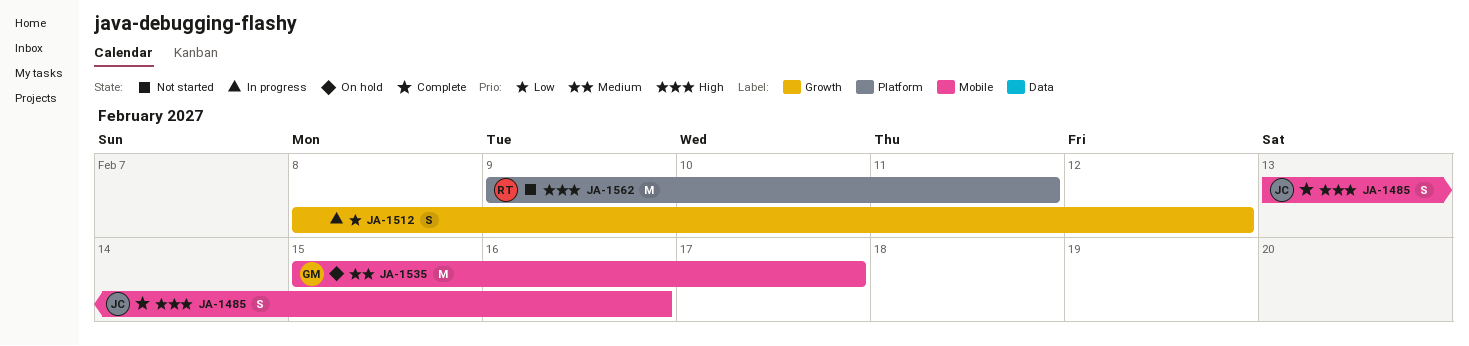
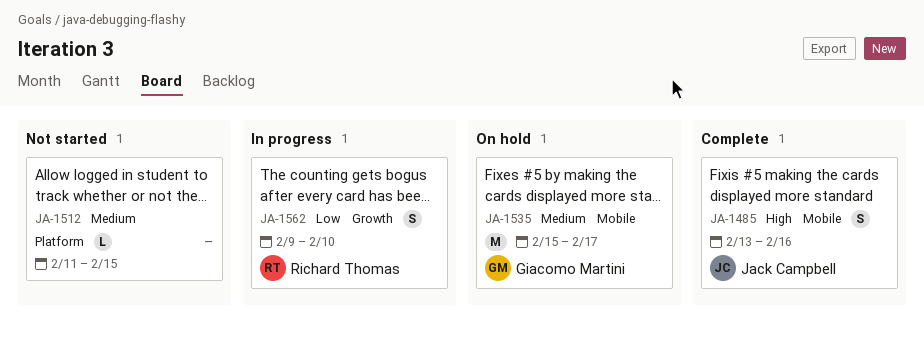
JA-1512, status: In progress -> Not started
JA-1512, priority: Low -> Medium
JA-1512, label: Growth -> Platform
JA-1512, estimate: S -> L
JA-1512, start: Feb 8 -> Feb 11
JA-1512, due: Feb 12 -> Feb 15
JA-1562, status: Not started -> In progress
JA-1562, priority: High -> Low
JA-1562, label: Platform -> Growth
JA-1562, estimate: M -> S
JA-1562, due: Feb 11 -> Feb 10

